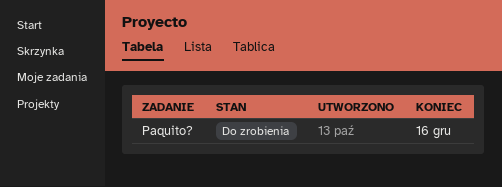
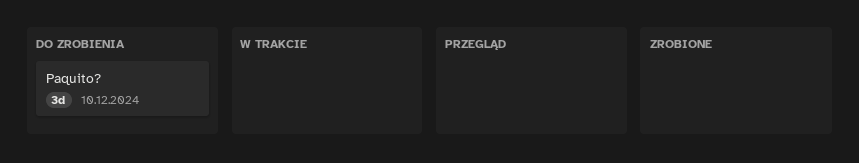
Paquito?, due: Dec 16 -> Dec 10

